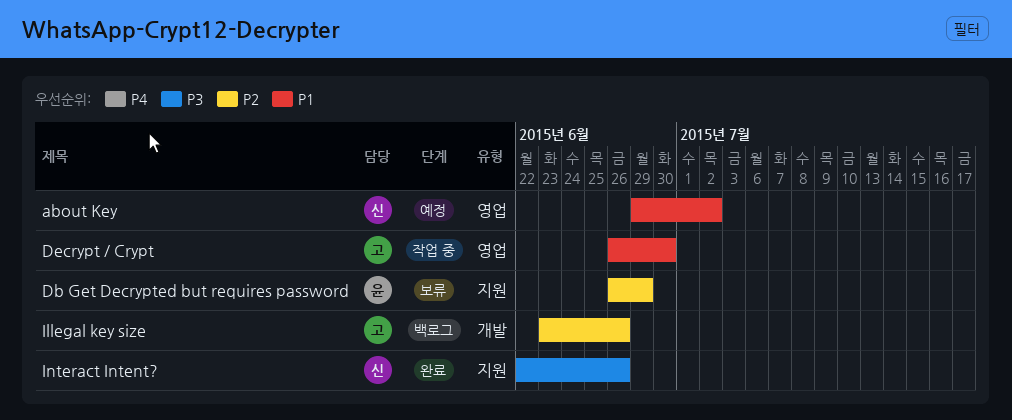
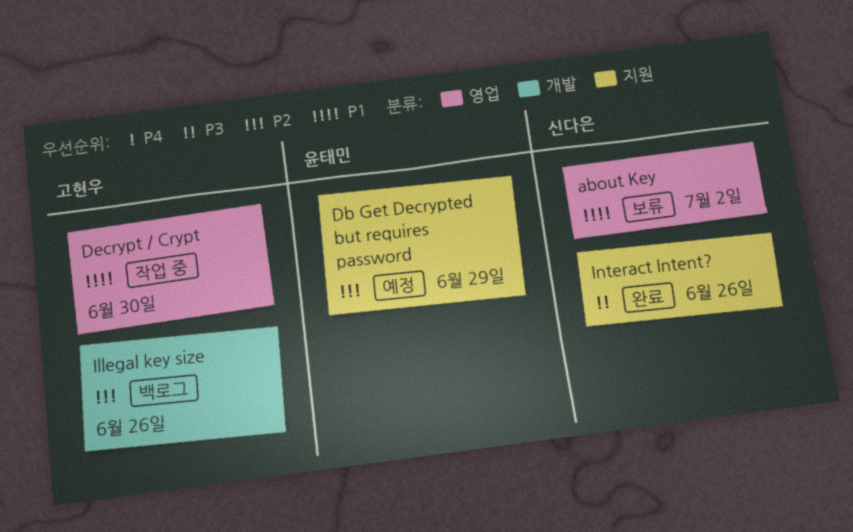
about Key, status: 예정 -> 보류
Db Get Decrypted but requires password, status: 보류 -> 예정

